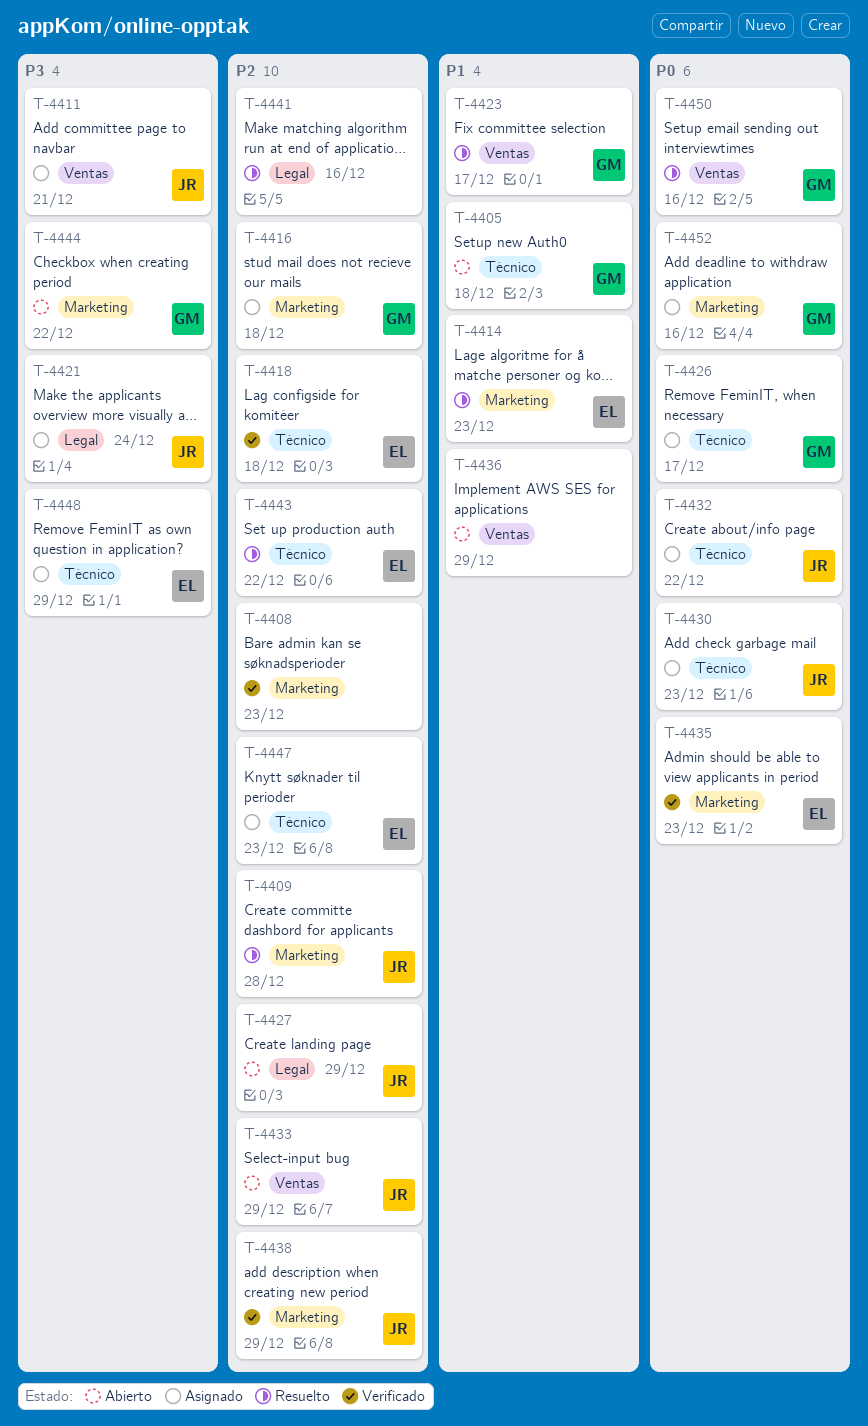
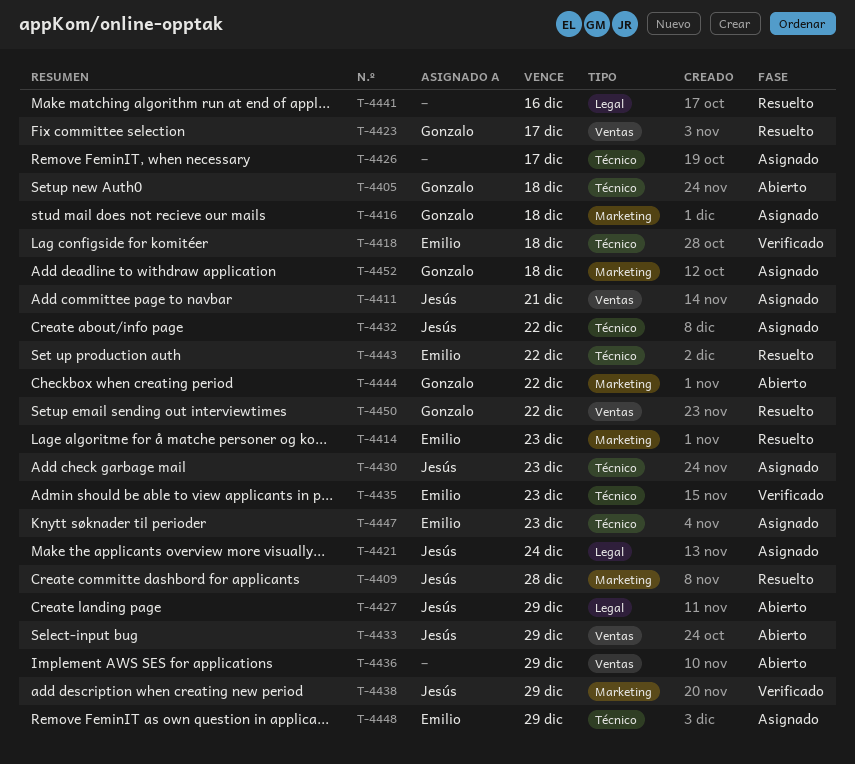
T-4408: present -> none
T-4426, owner: Gonzalo -> none
T-4435, label: Marketing -> Técnico
T-4450, due: Dec 16 -> Dec 22
T-4452, due: Dec 16 -> Dec 18

